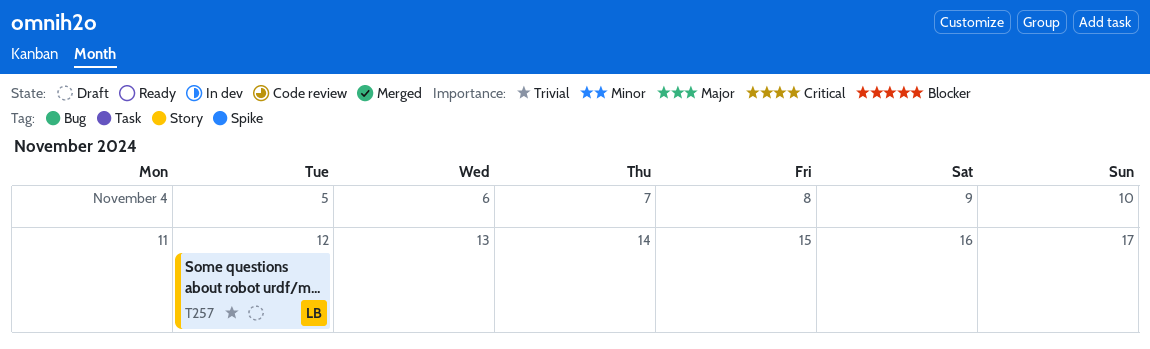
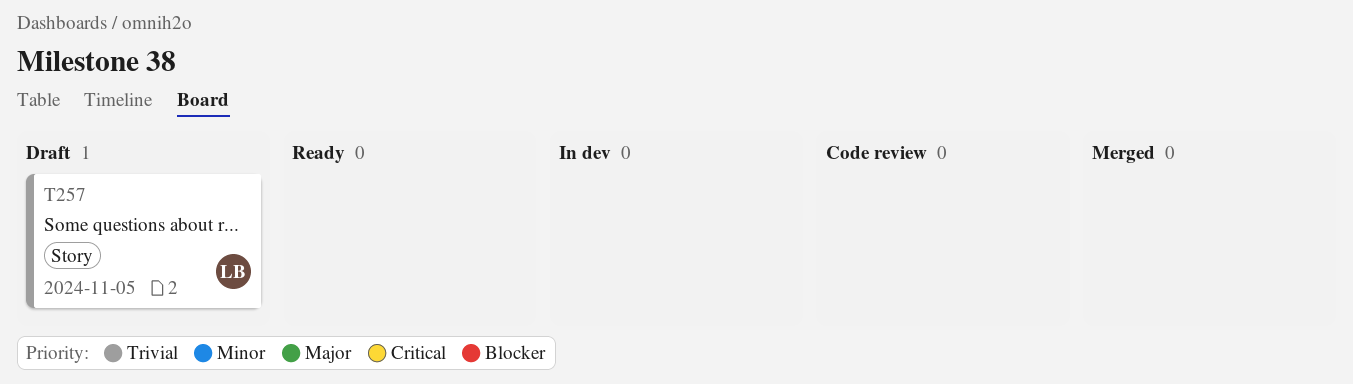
T257, due: Nov 12 -> Nov 5

